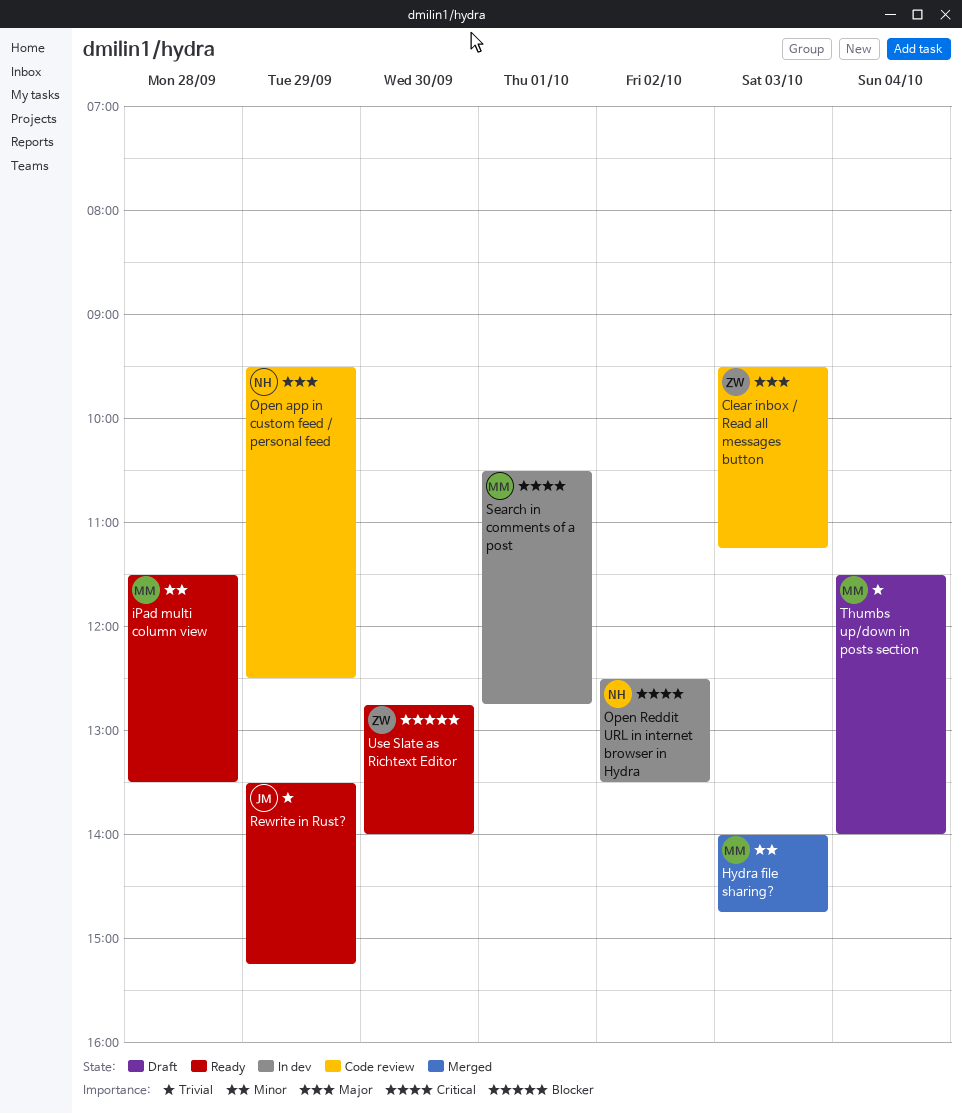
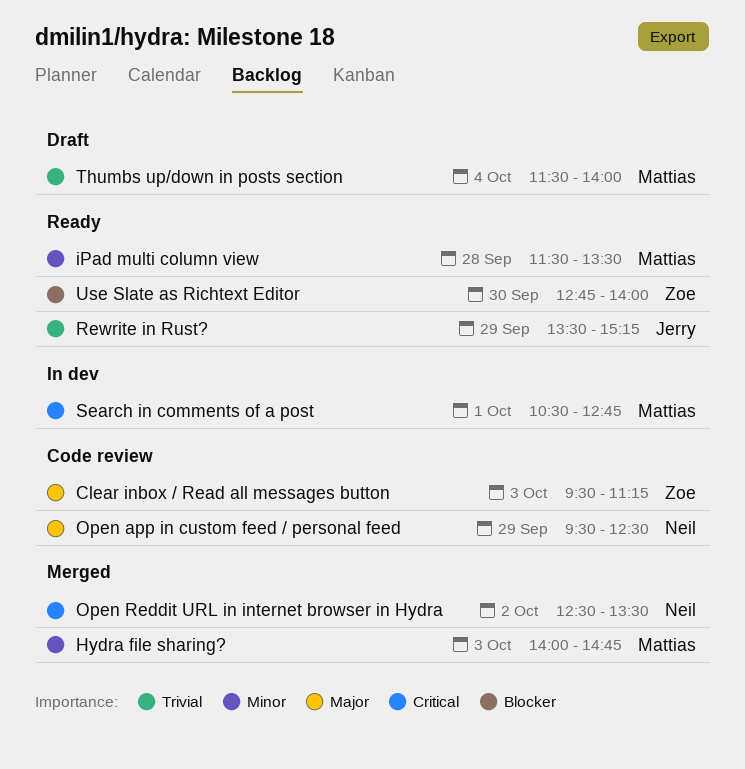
Open Reddit URL in internet browser in Hydra, status: In dev -> Merged

